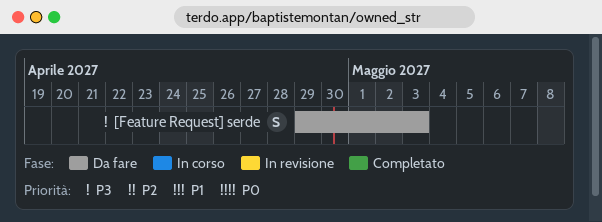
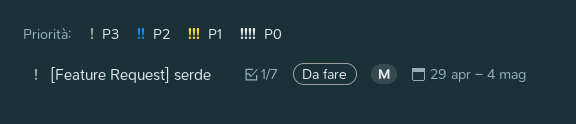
[Feature Request] serde, estimate: S -> M
[Feature Request] serde, due: May 3 -> May 4

